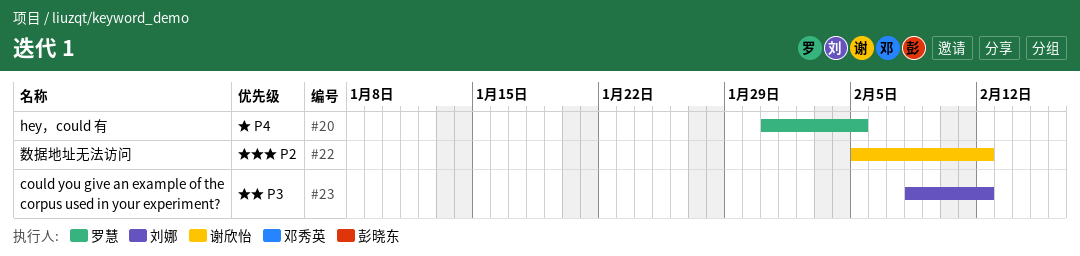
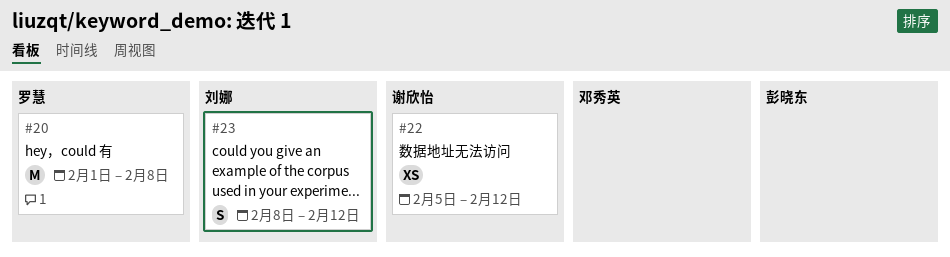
#20, start: Jan 31 -> Feb 1
#20, due: Feb 5 -> Feb 8

